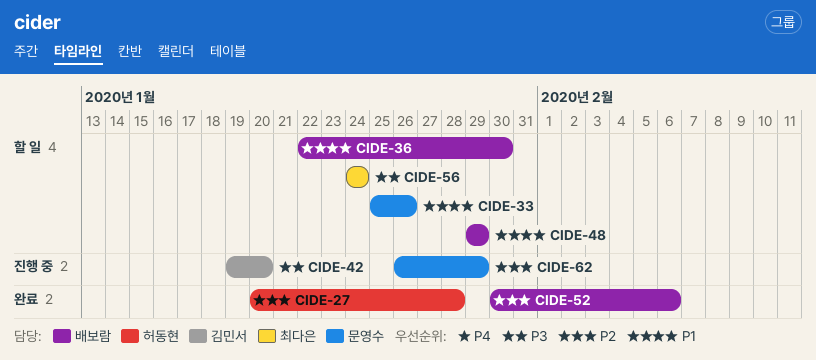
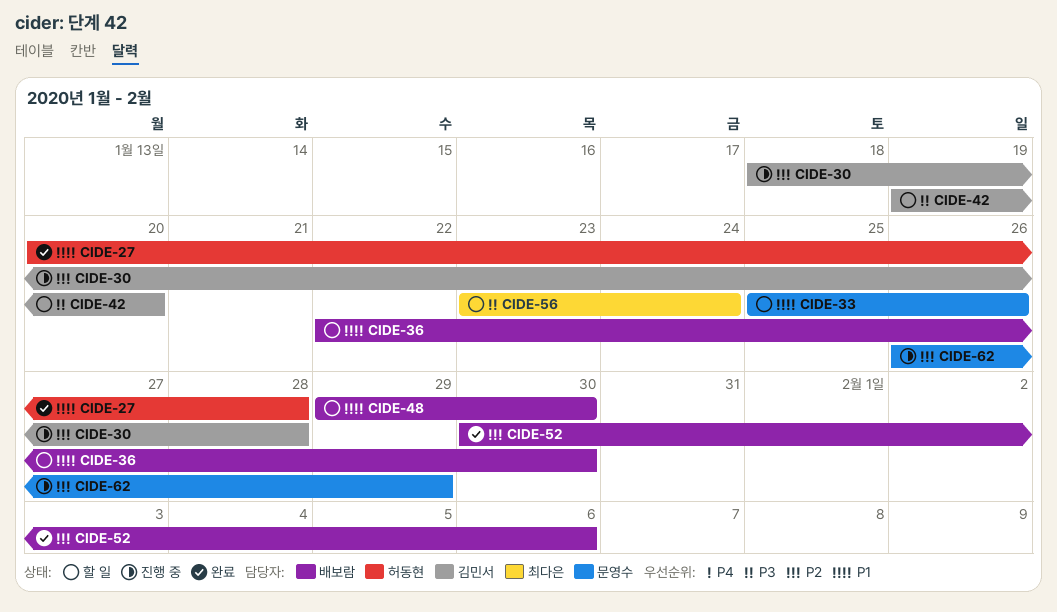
CIDE-27, priority: P2 -> P1
CIDE-30: none -> present
CIDE-42, status: 진행 중 -> 할 일
CIDE-48, due: Jan 29 -> Jan 30
CIDE-56, start: Jan 24 -> Jan 23

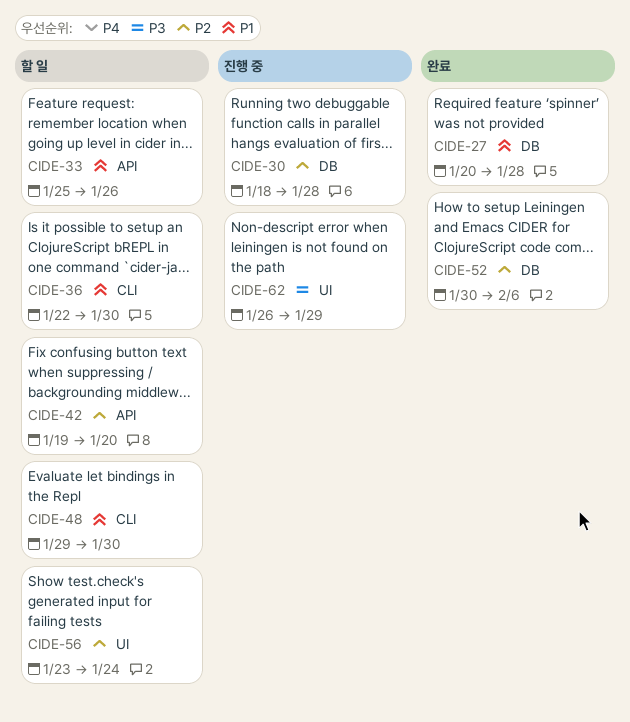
CIDE-42, priority: P3 -> P2
CIDE-56, priority: P3 -> P2
CIDE-62, priority: P2 -> P3

